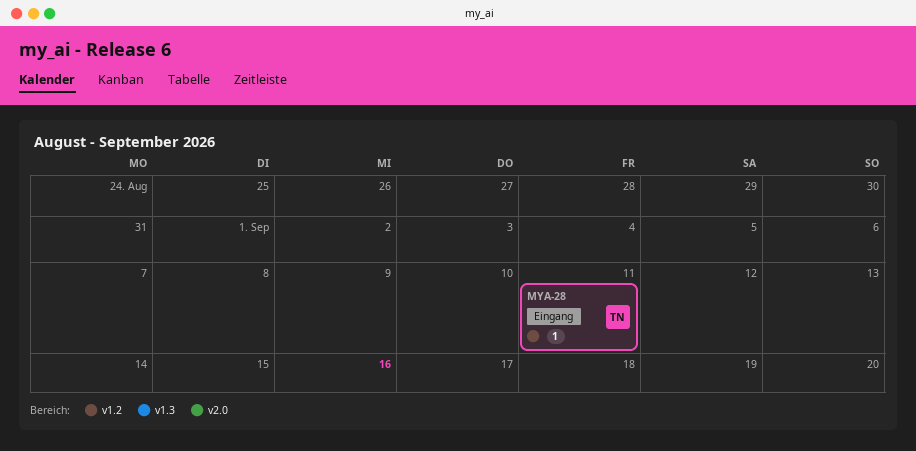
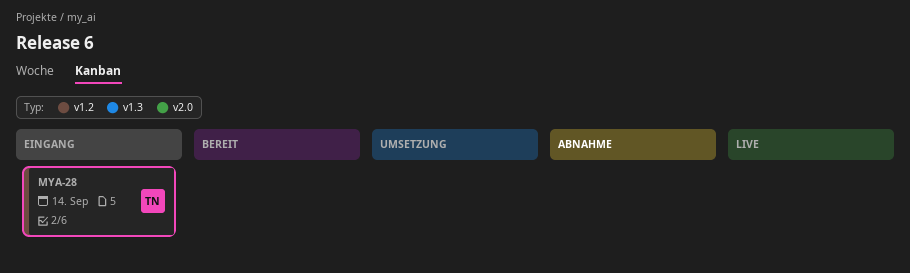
MYA-28, due: Sep 11 -> Sep 14

